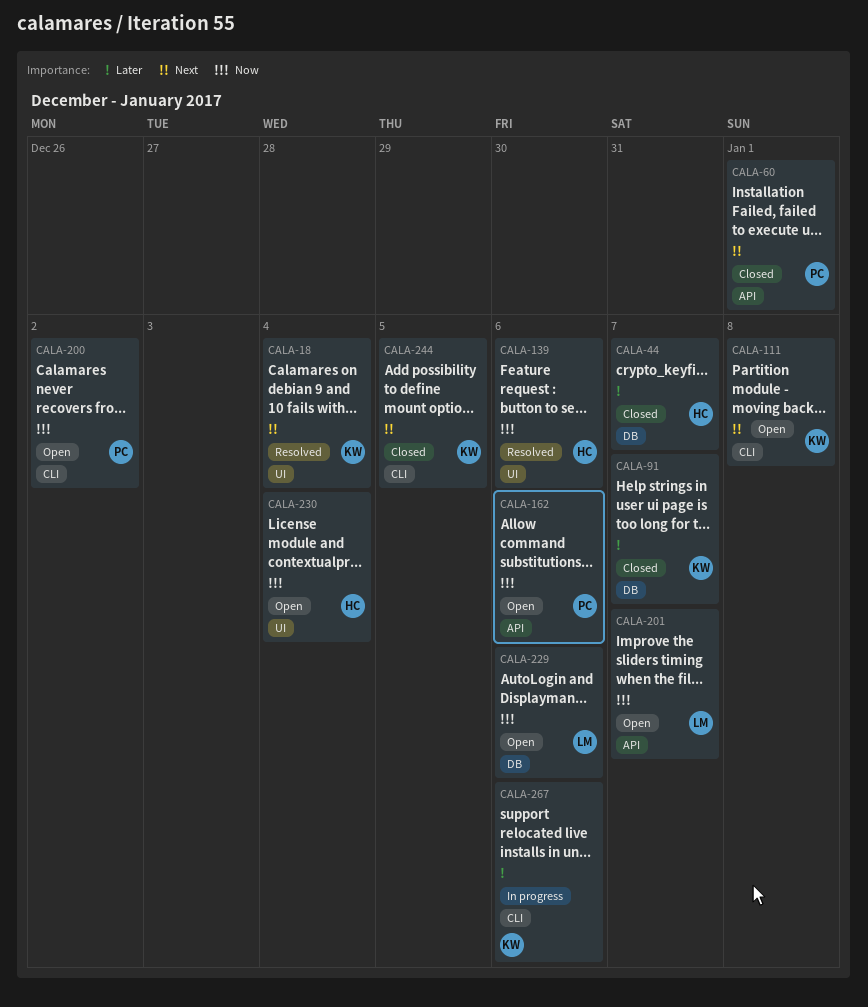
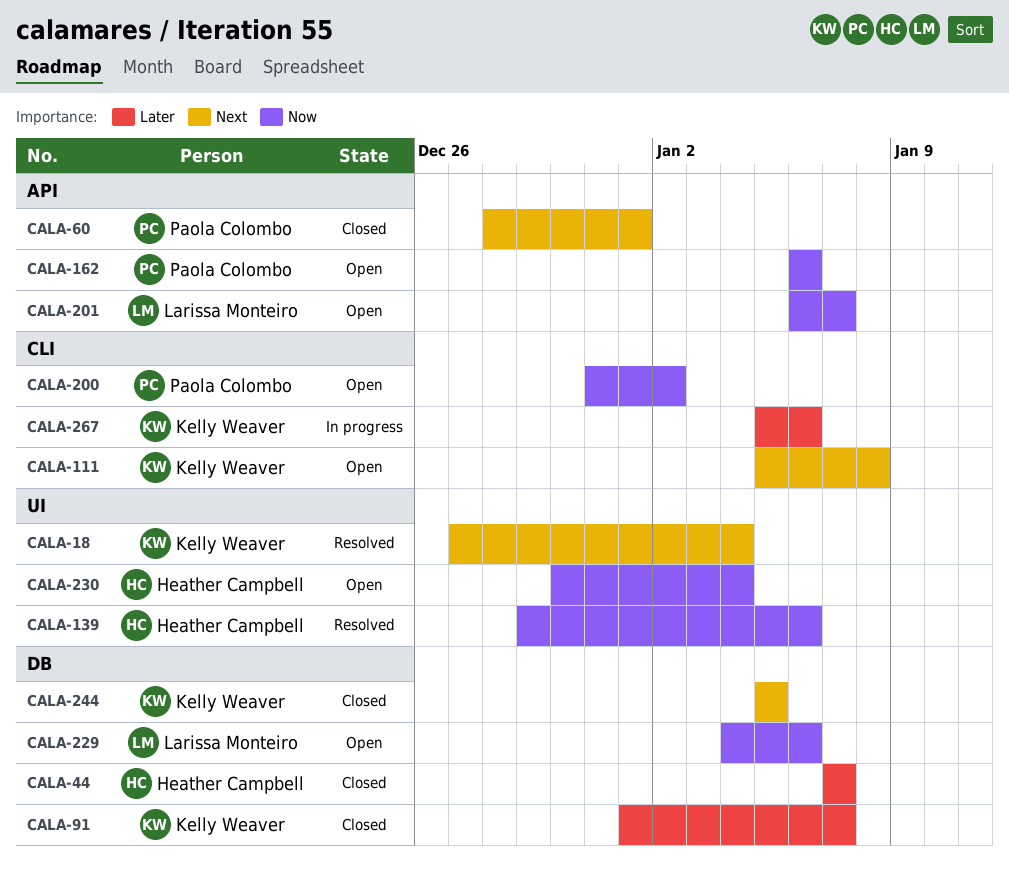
CALA-244, label: CLI -> DB

